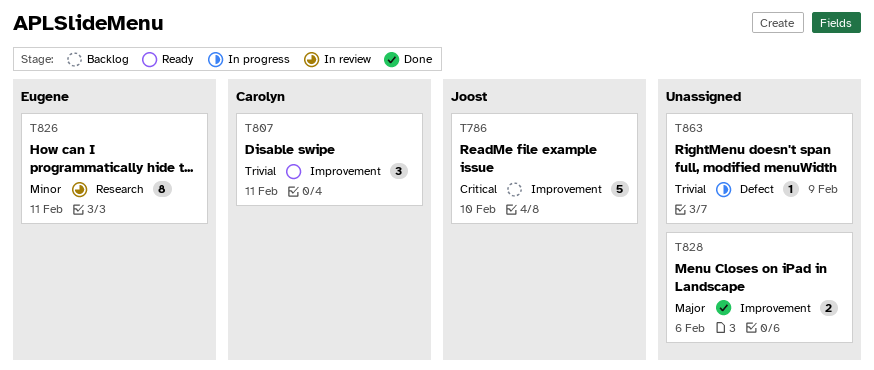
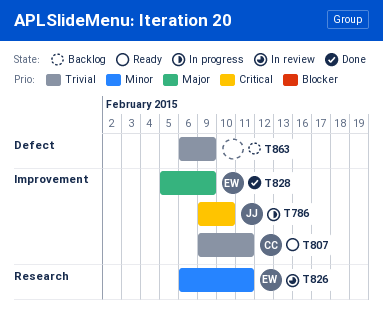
T786, status: Backlog -> In progress
T828, owner: none -> Eugene
T828, due: Feb 6 -> Feb 9
T863, status: In progress -> Backlog

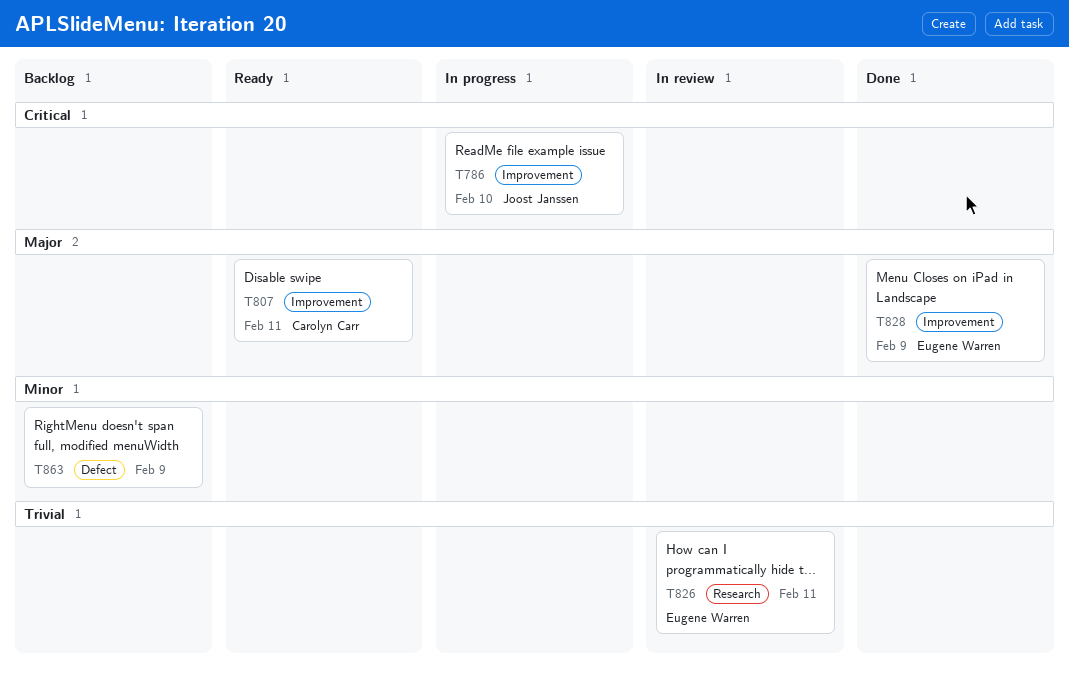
T807, priority: Trivial -> Major
T826, priority: Minor -> Trivial
T863, priority: Trivial -> Minor

